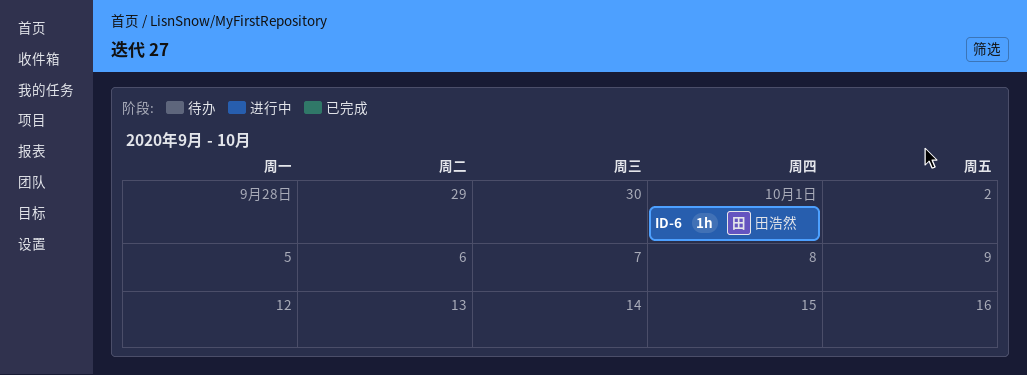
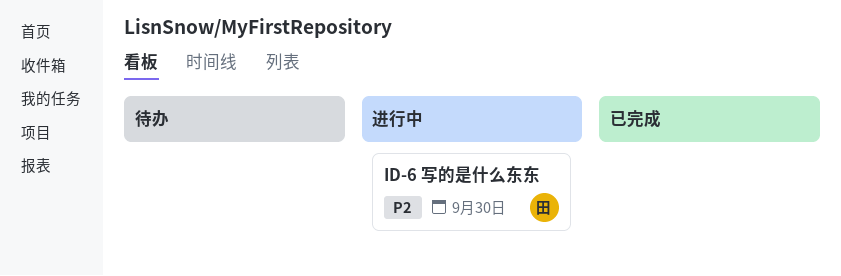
ID-6, due: Oct 1 -> Sep 30

